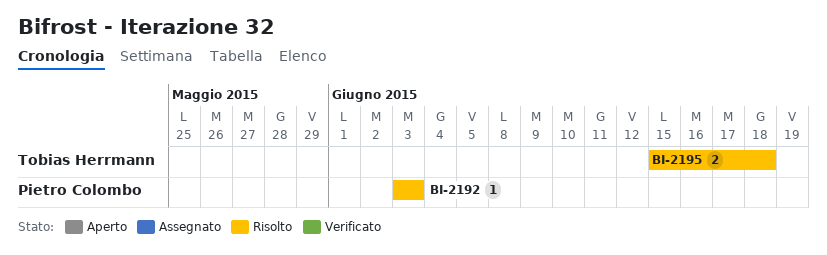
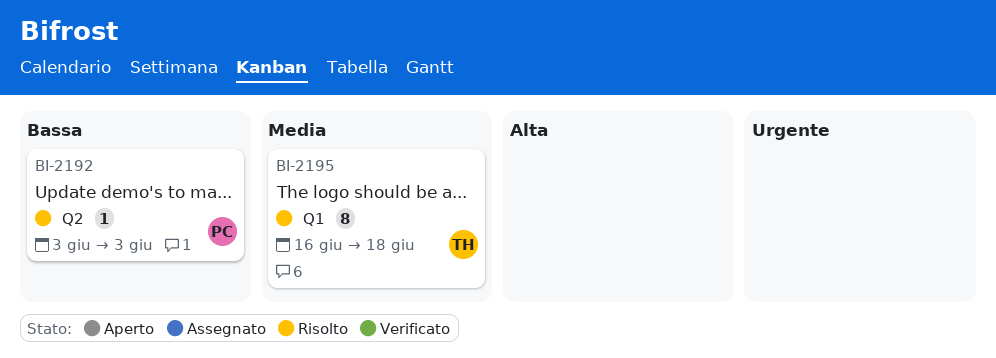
BI-2195, estimate: 2 -> 8
BI-2195, start: Jun 15 -> Jun 16

